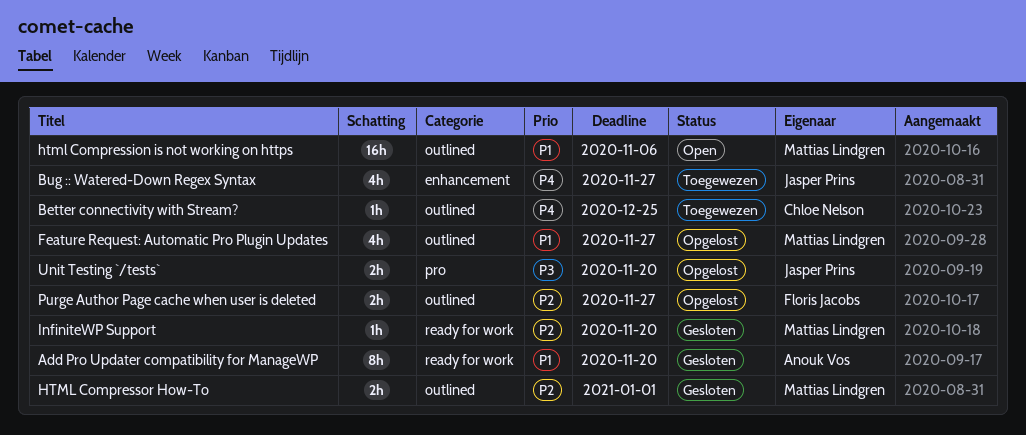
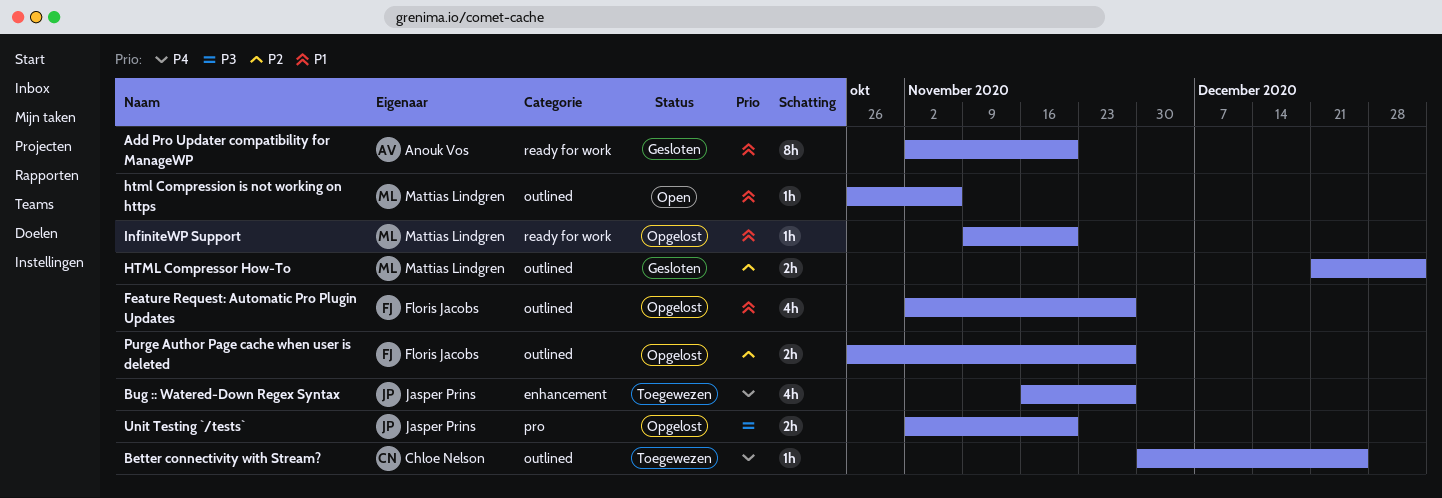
Feature Request: Automatic Pro Plugin Updates, owner: Mattias Lindgren -> Floris Jacobs
html Compression is not working on https, estimate: 16h -> 1h
InfiniteWP Support, status: Gesloten -> Opgelost
InfiniteWP Support, priority: P2 -> P1

